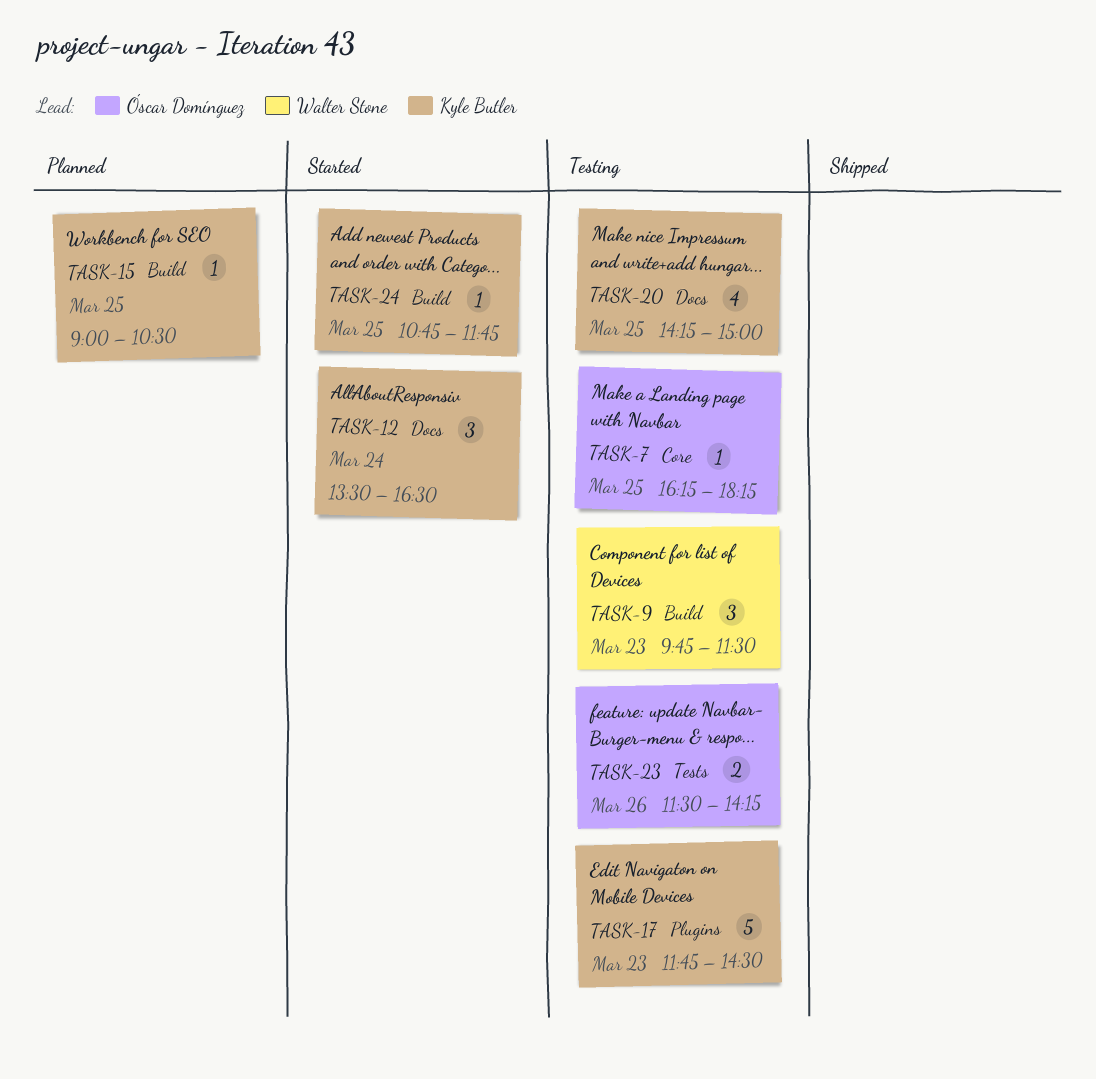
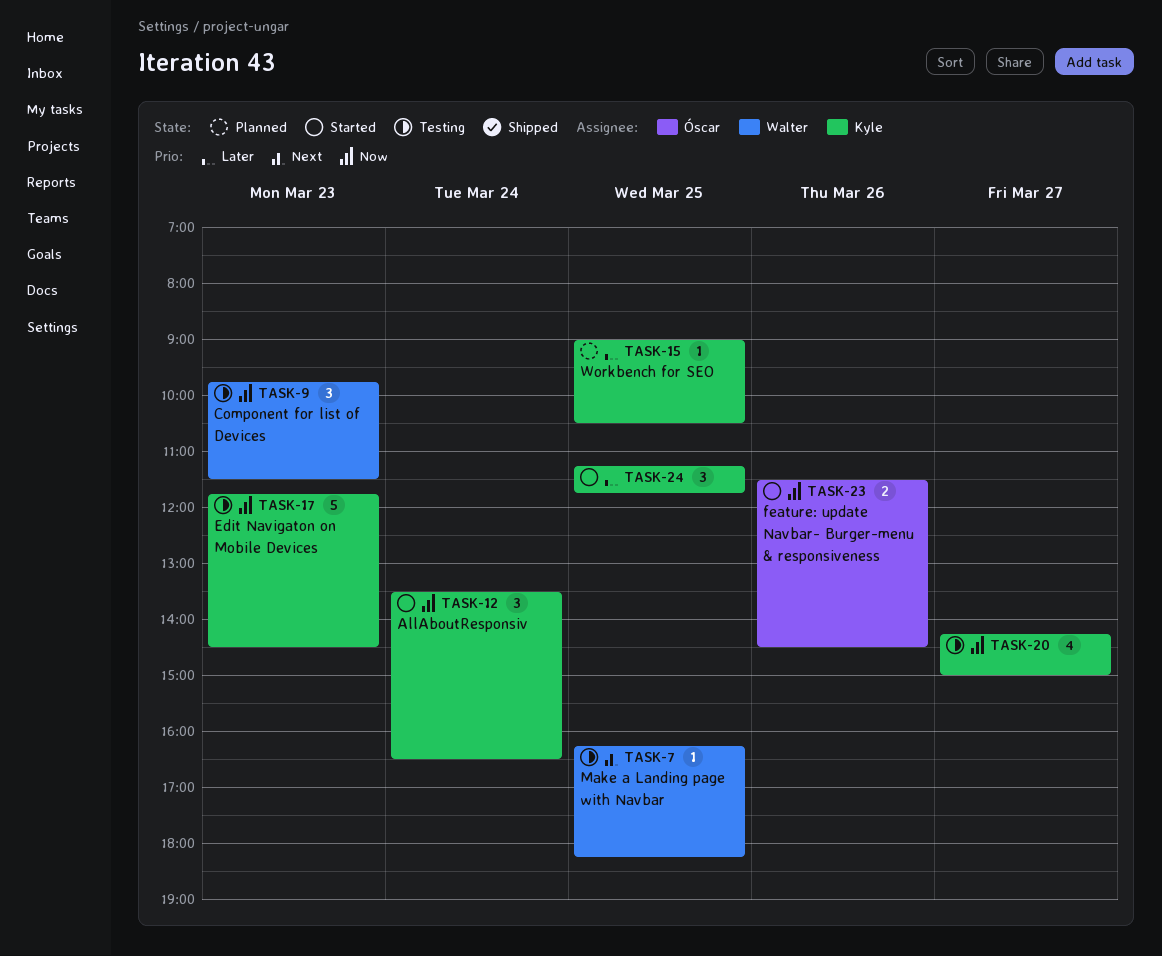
TASK-7, owner: Óscar Domínguez -> Walter Stone
TASK-20, day: Mar 25 -> Mar 27
TASK-23, status: Testing -> Started
TASK-23, ends: 14:15 -> 14:30
TASK-24, estimate: 1 -> 3
TASK-24, begins: 10:45 -> 11:15

